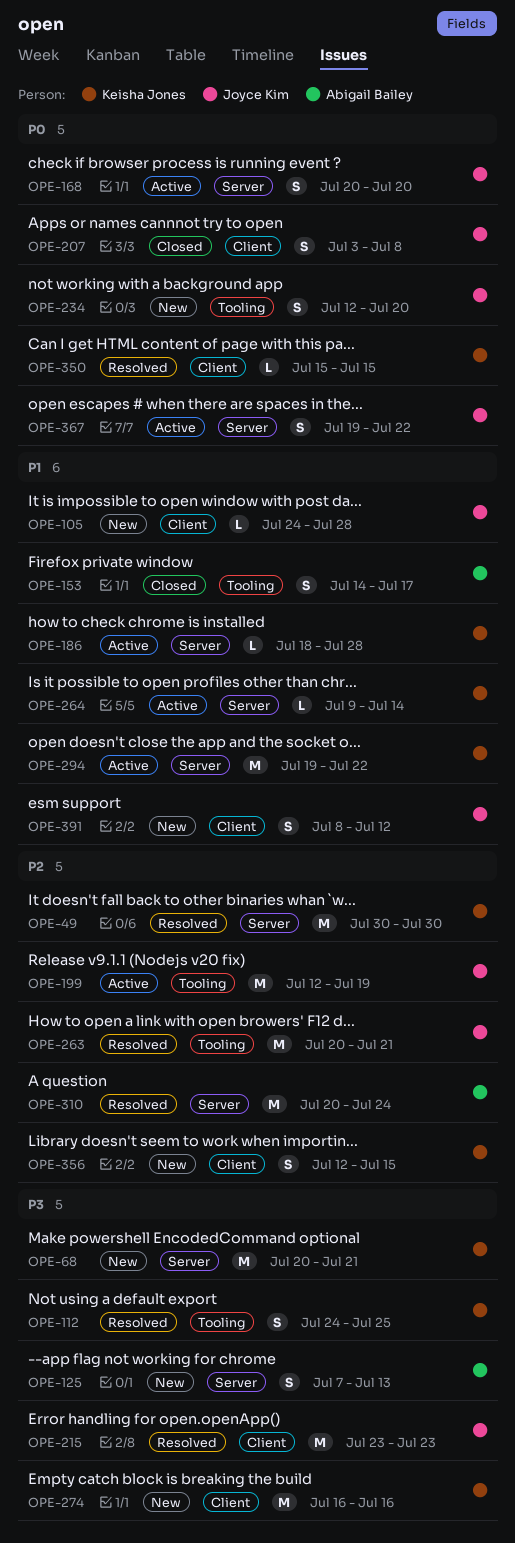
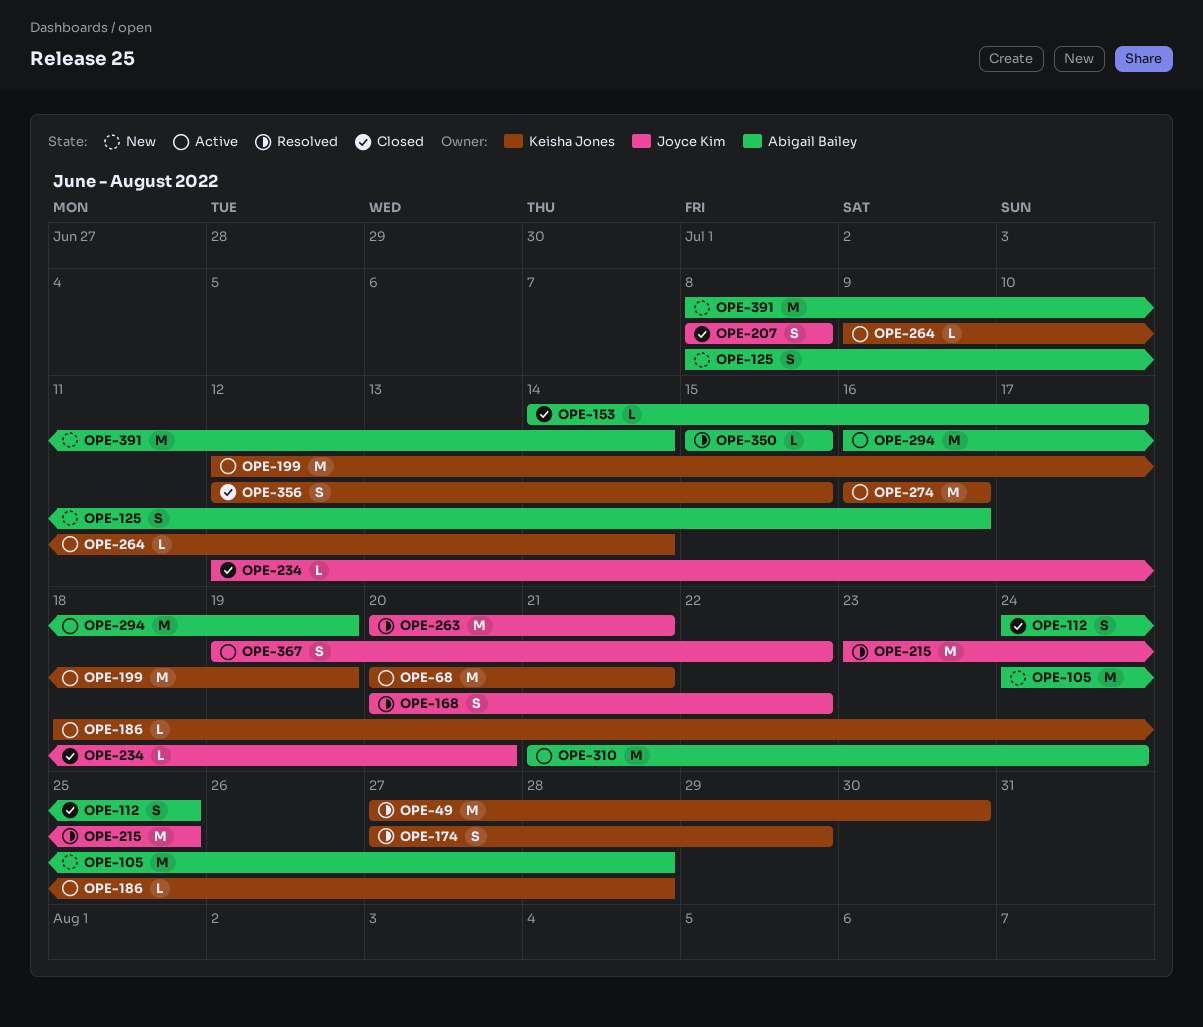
OPE-49, start: Jul 30 -> Jul 27
OPE-68, status: New -> Active
OPE-105, owner: Joyce Kim -> Abigail Bailey
OPE-105, estimate: L -> M
OPE-112, status: Resolved -> Closed
OPE-112, owner: Keisha Jones -> Abigail Bailey
OPE-125, start: Jul 7 -> Jul 8
OPE-125, due: Jul 13 -> Jul 16
OPE-153, estimate: S -> L
OPE-168, status: Active -> Resolved
OPE-168, due: Jul 20 -> Jul 22
OPE-174: none -> present
OPE-199, owner: Joyce Kim -> Keisha Jones
OPE-207, start: Jul 3 -> Jul 8
OPE-215, due: Jul 23 -> Jul 25
OPE-234, status: New -> Closed
OPE-234, estimate: S -> L
OPE-274, status: New -> Active
OPE-294, owner: Keisha Jones -> Abigail Bailey
OPE-294, start: Jul 19 -> Jul 16
OPE-294, due: Jul 22 -> Jul 19
OPE-310, status: Resolved -> Active
OPE-310, start: Jul 20 -> Jul 21
OPE-350, owner: Keisha Jones -> Abigail Bailey
OPE-356, status: New -> Closed
OPE-391, owner: Joyce Kim -> Abigail Bailey
OPE-391, estimate: S -> M
OPE-391, due: Jul 12 -> Jul 14

